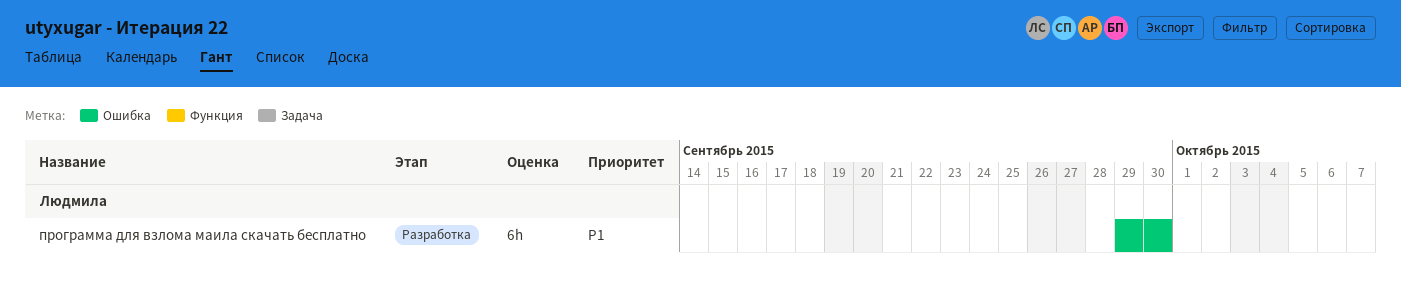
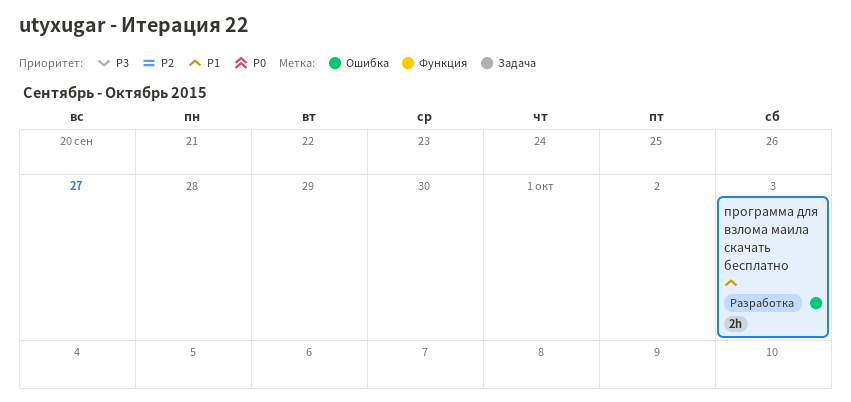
программа для взлома маила скачать бесплатно, estimate: 6h -> 2h
программа для взлома маила скачать бесплатно, due: Sep 30 -> Oct 3

